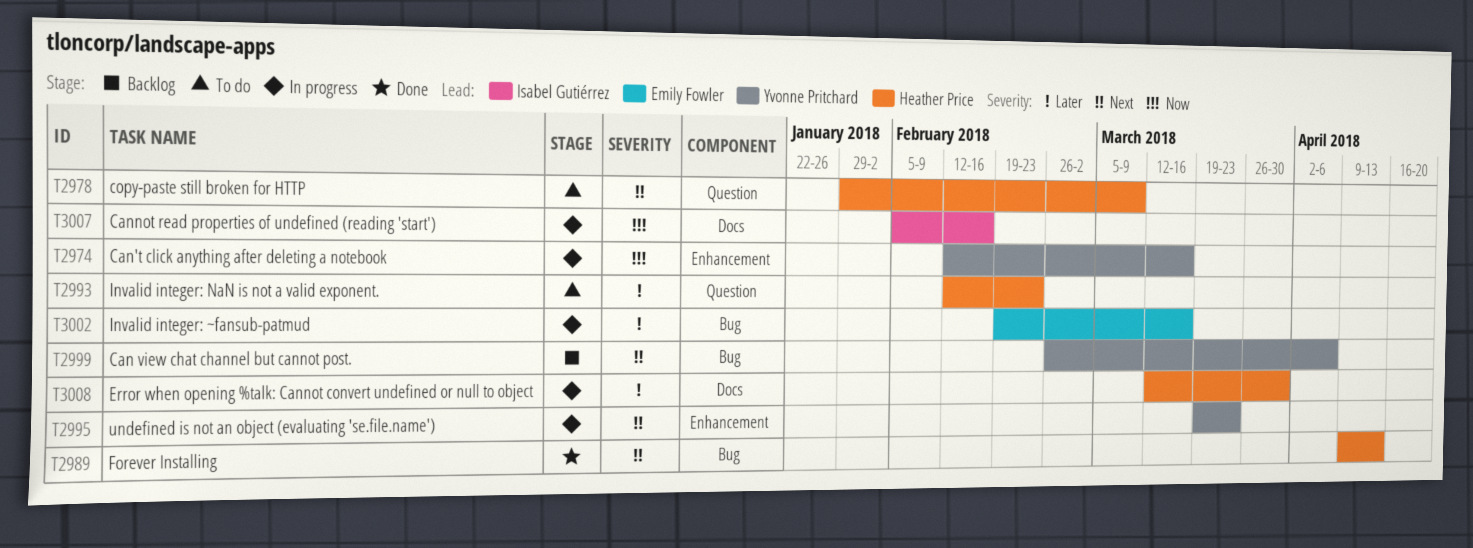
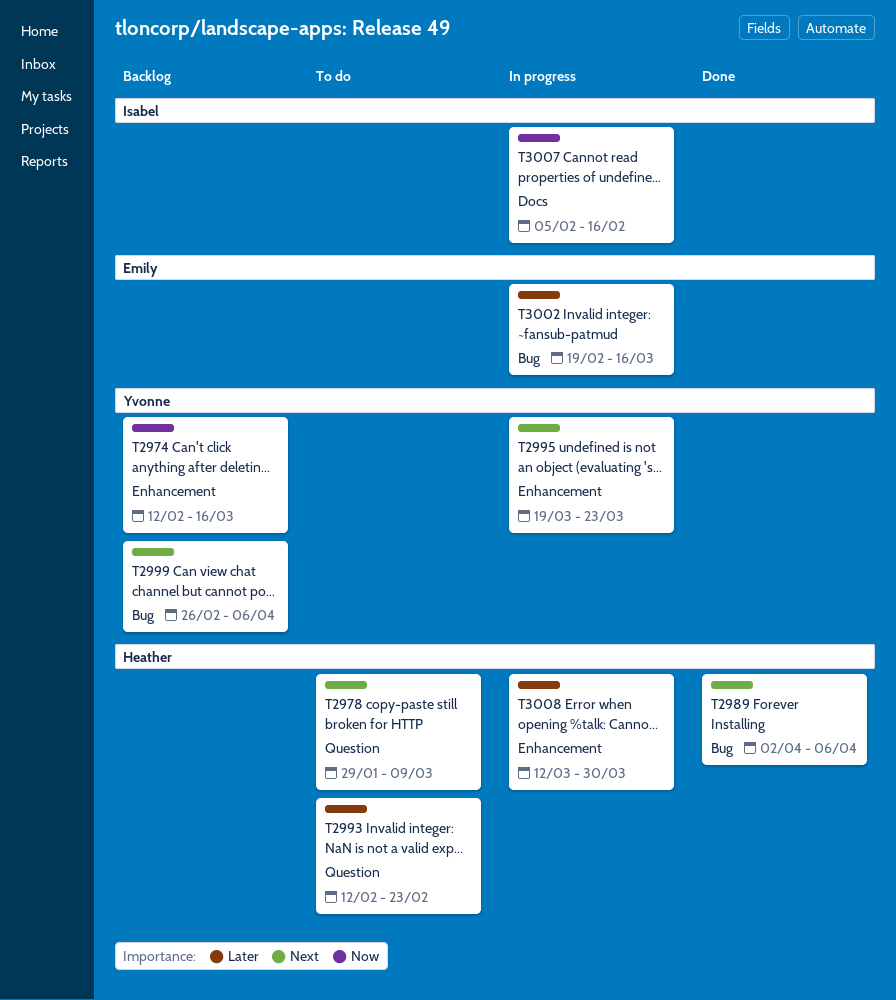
T2974, status: In progress -> Backlog
T2989, start: Apr 9 -> Apr 2
T2989, due: Apr 13 -> Apr 6
T3008, label: Docs -> Enhancement

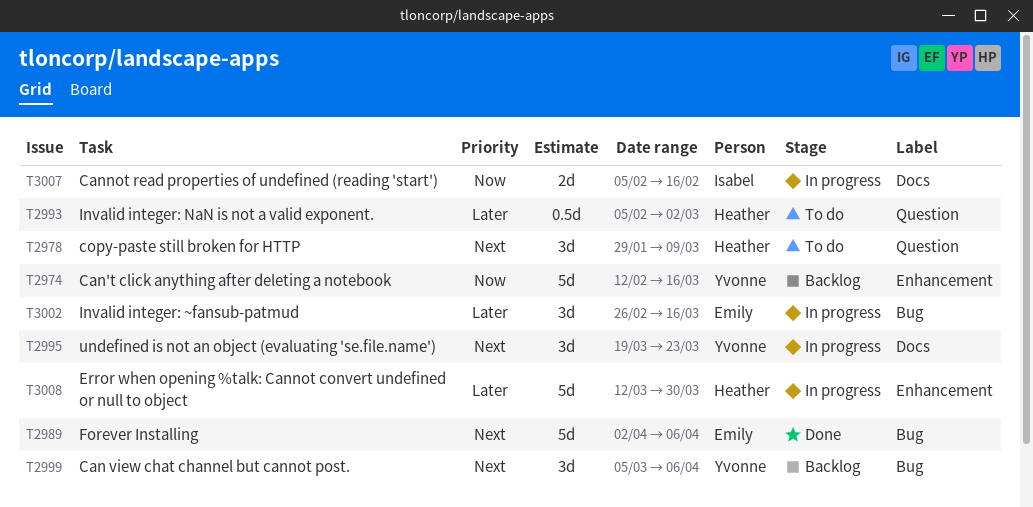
T2989, owner: Heather -> Emily
T2993, start: Feb 12 -> Feb 5
T2993, due: Feb 23 -> Mar 2
T2995, label: Enhancement -> Docs
T2999, start: Feb 26 -> Mar 5
T3002, start: Feb 19 -> Feb 26

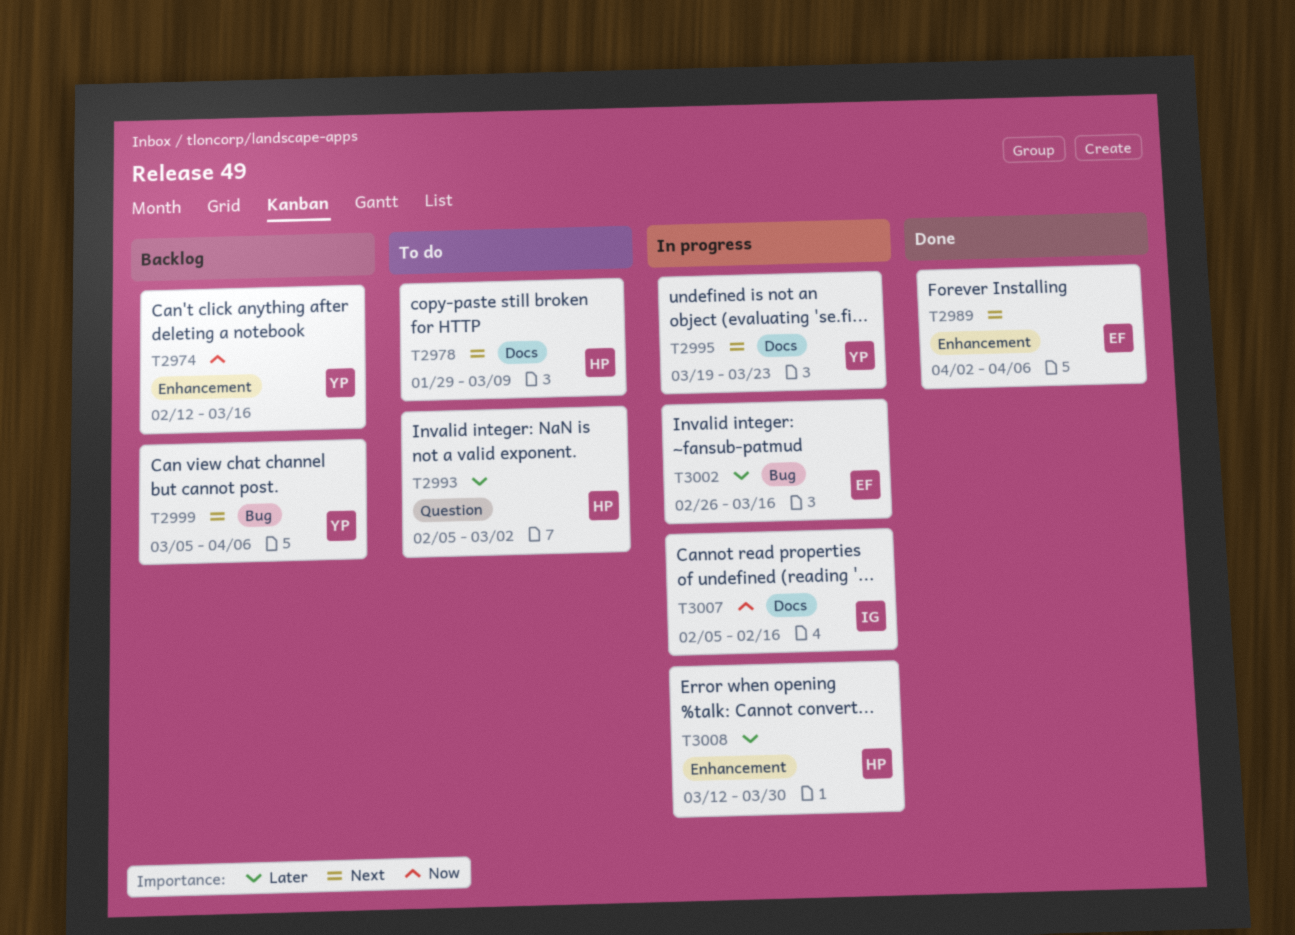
T2978, label: Question -> Docs
T2989, label: Bug -> Enhancement

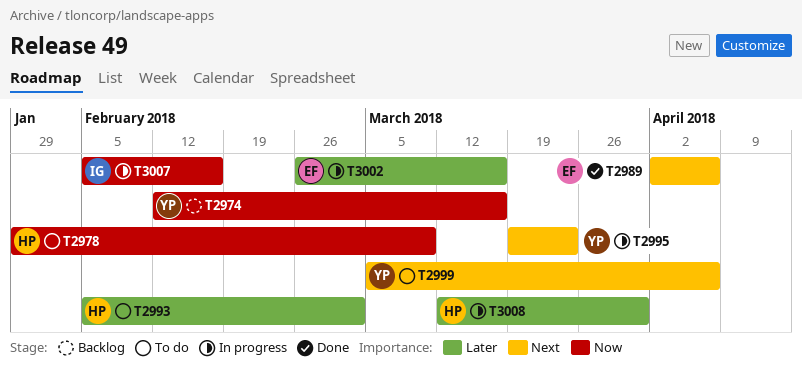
T2978, priority: Next -> Now
T2999, status: Backlog -> To do

